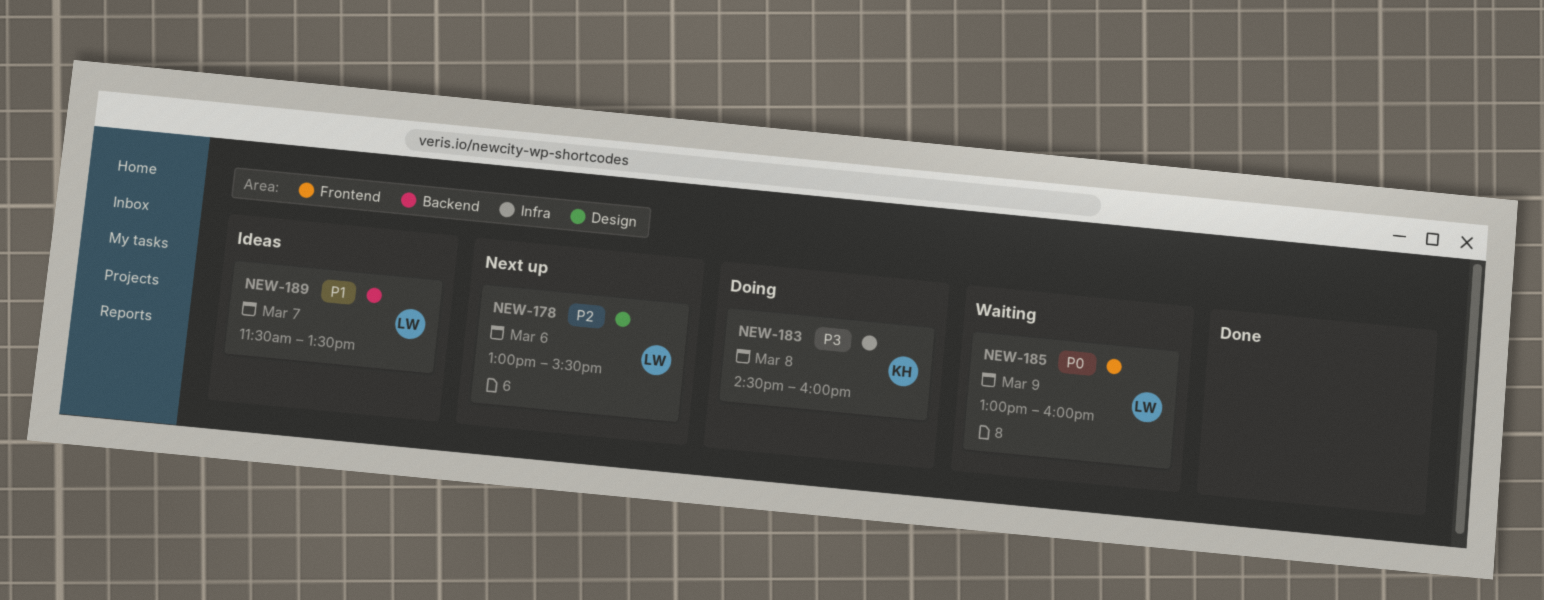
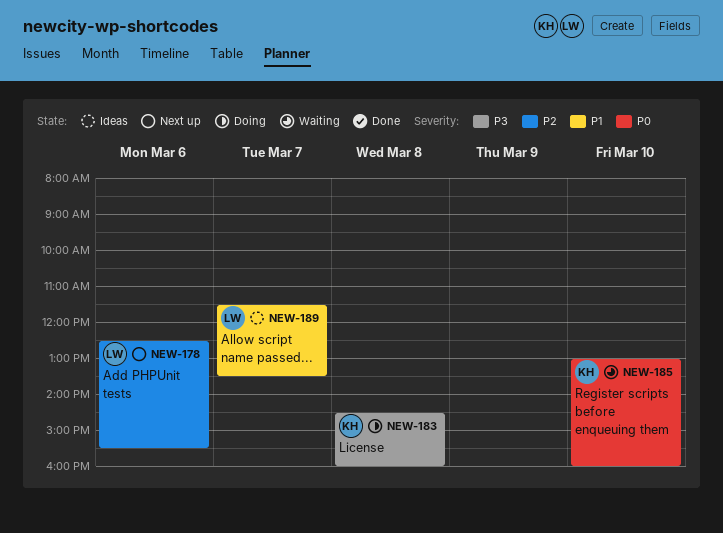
NEW-178, begins: 13:00 -> 12:30
NEW-185, owner: LW -> KH
NEW-185, day: Mar 9 -> Mar 10

